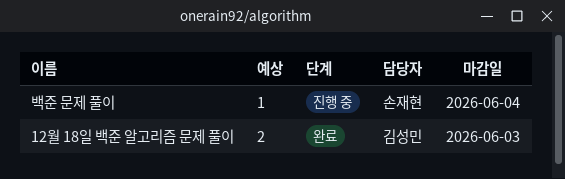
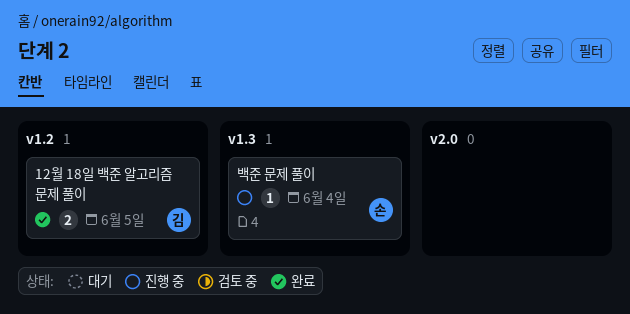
12월 18일 백준 알고리즘 문제 풀이, due: Jun 3 -> Jun 5

